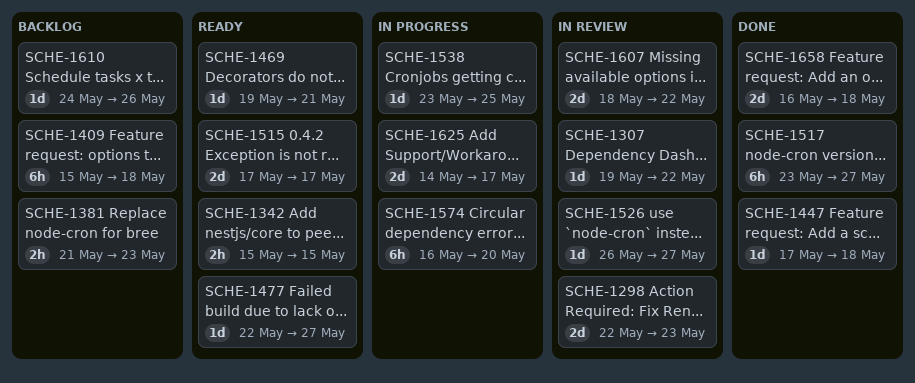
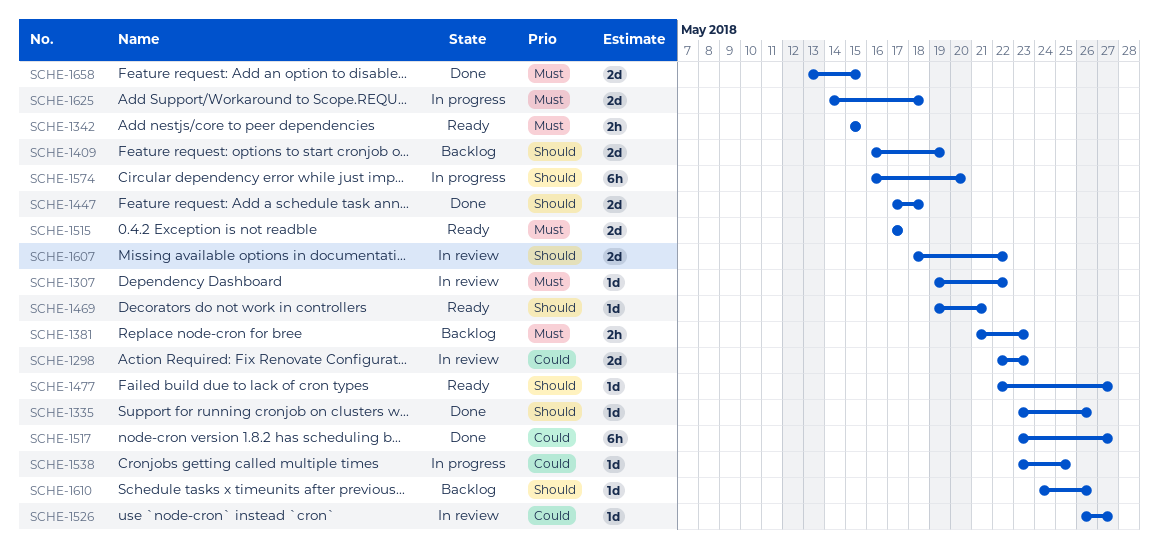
SCHE-1335: none -> present
SCHE-1409, estimate: 6h -> 2d
SCHE-1409, start: May 15 -> May 16
SCHE-1409, due: May 18 -> May 19
SCHE-1447, estimate: 1d -> 2d
SCHE-1625, due: May 17 -> May 18
SCHE-1658, start: May 16 -> May 13
SCHE-1658, due: May 18 -> May 15

